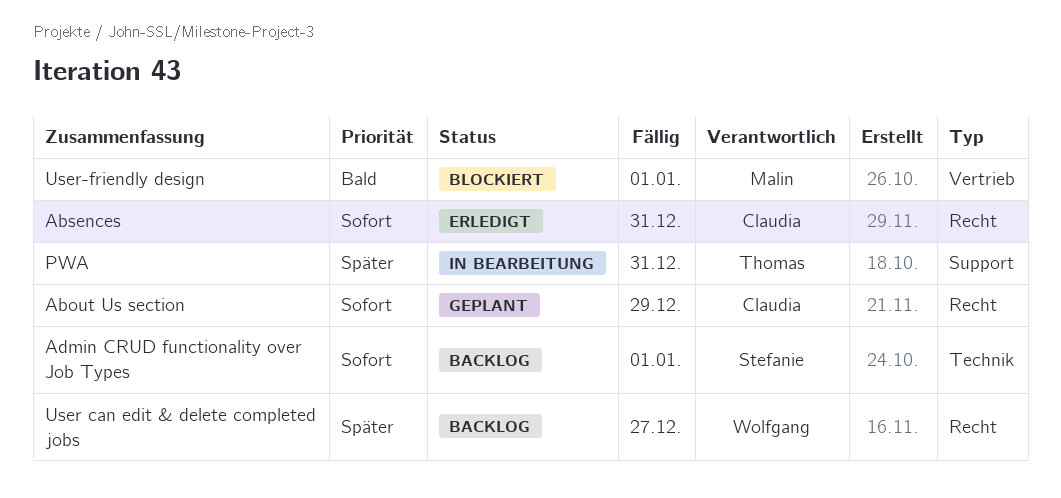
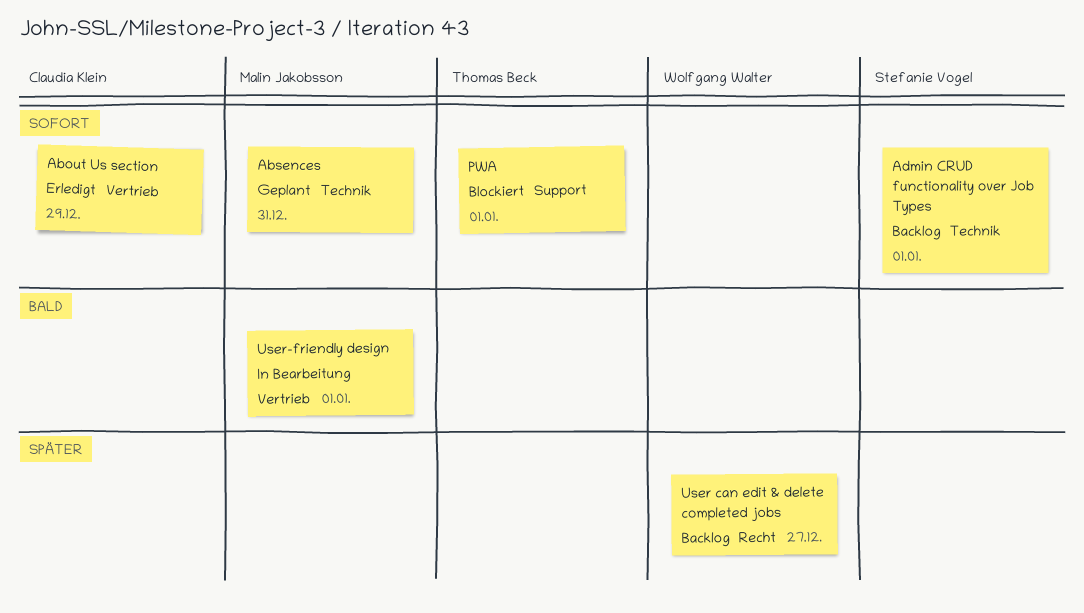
About Us section, status: Geplant -> Erledigt
About Us section, label: Recht -> Vertrieb
Absences, status: Erledigt -> Geplant
Absences, owner: Claudia Klein -> Malin Jakobsson
Absences, label: Recht -> Technik
PWA, status: In Bearbeitung -> Blockiert
PWA, priority: Später -> Sofort
PWA, due: Dec 31 -> Jan 1
User-friendly design, status: Blockiert -> In Bearbeitung

